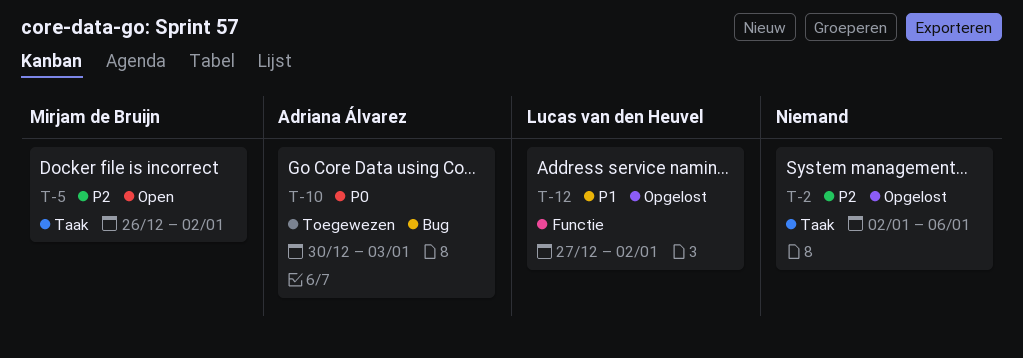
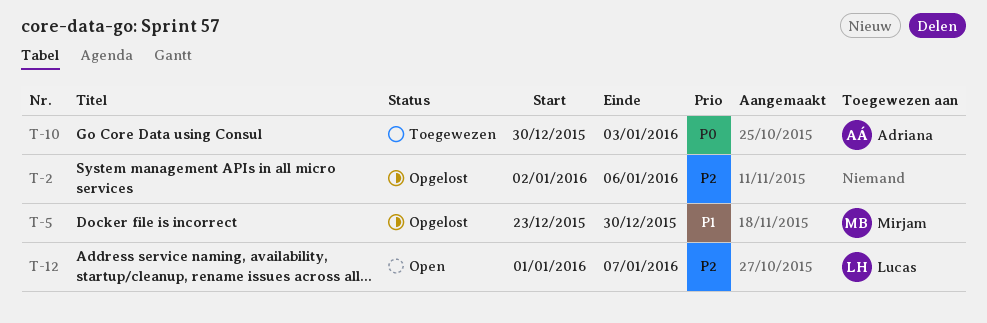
T-5, status: Open -> Opgelost
T-5, priority: P2 -> P1
T-5, start: Dec 26 -> Dec 23
T-5, due: Jan 2 -> Dec 30
T-12, status: Opgelost -> Open
T-12, priority: P1 -> P2
T-12, start: Dec 27 -> Jan 1
T-12, due: Jan 2 -> Jan 7

